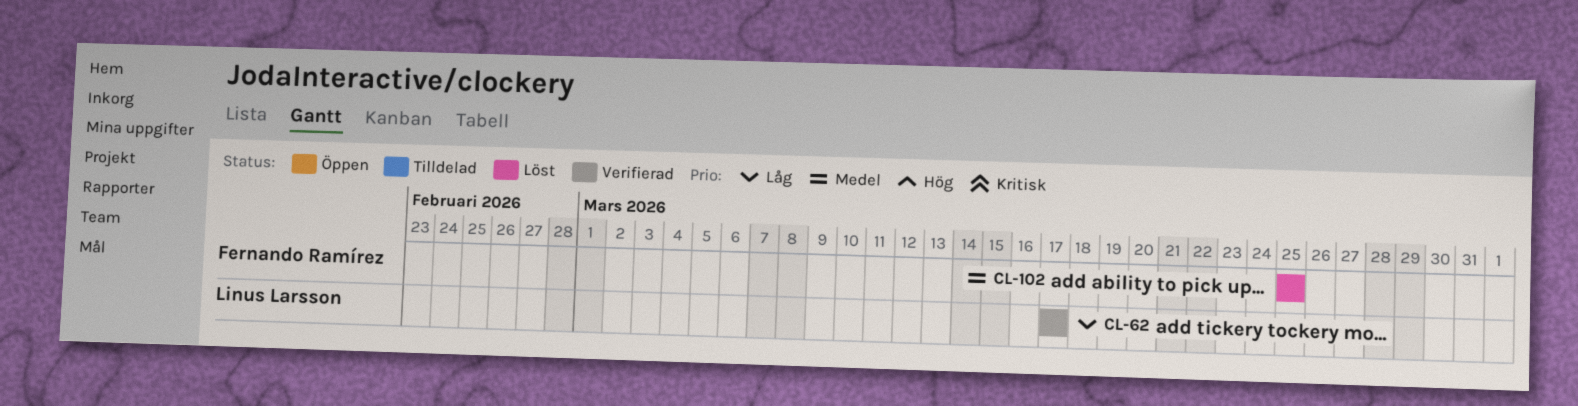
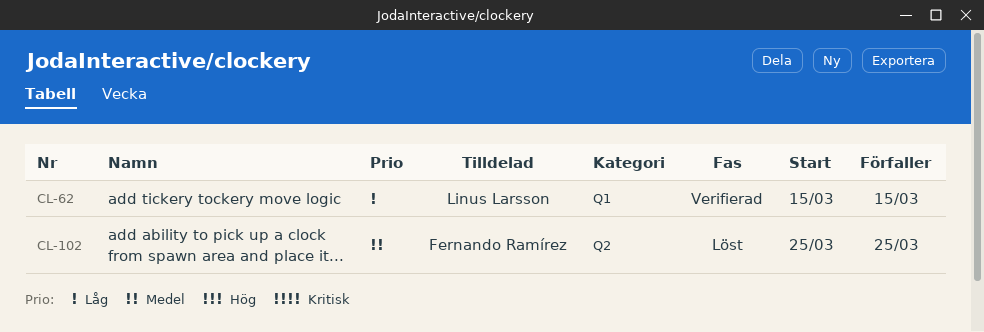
CL-62, start: Mar 17 -> Mar 15
CL-62, due: Mar 17 -> Mar 15

